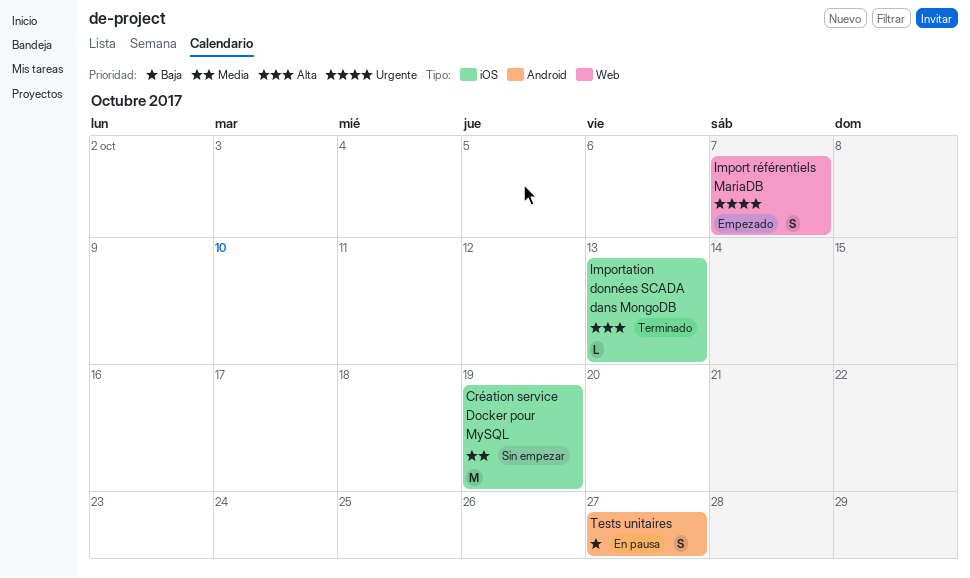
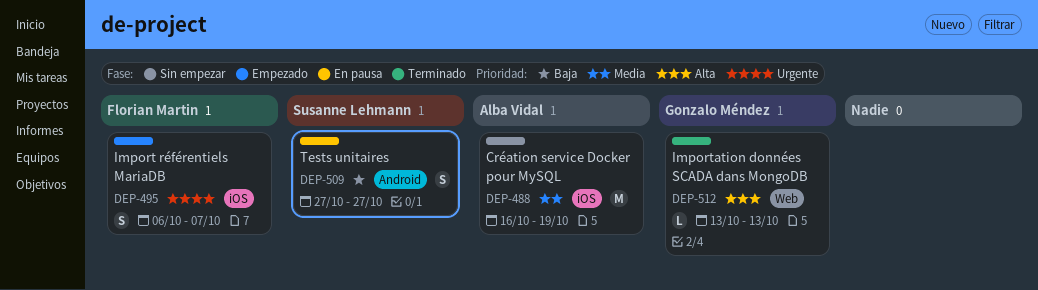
Import référentiels MariaDB, label: Web -> iOS
Importation données SCADA dans MongoDB, label: iOS -> Web

